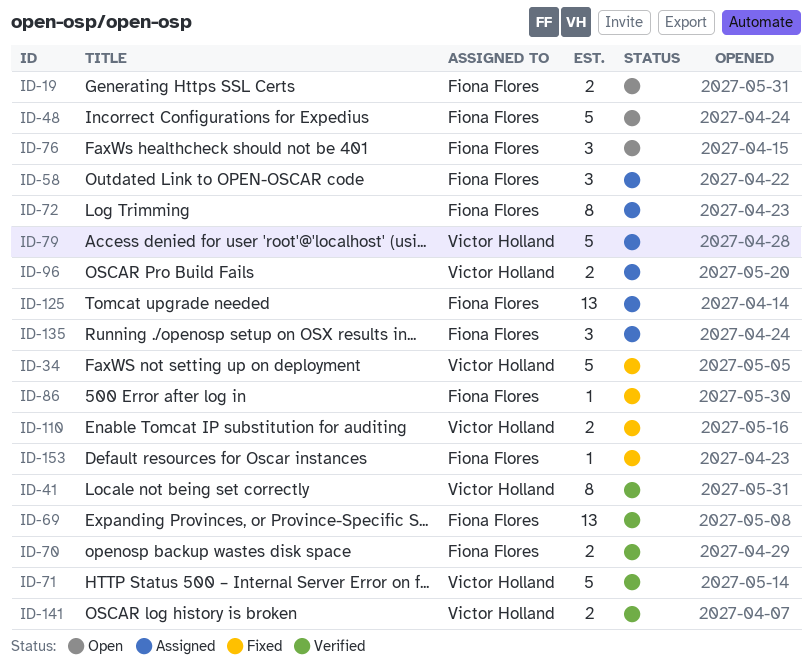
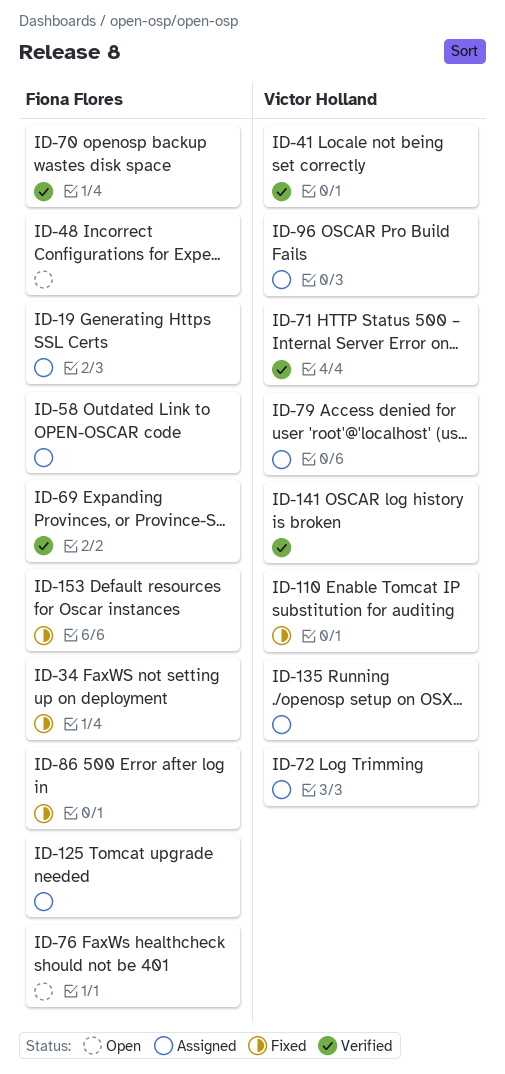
ID-19, status: Open -> Assigned
ID-34, owner: Victor Holland -> Fiona Flores
ID-72, owner: Fiona Flores -> Victor Holland
ID-135, owner: Fiona Flores -> Victor Holland

